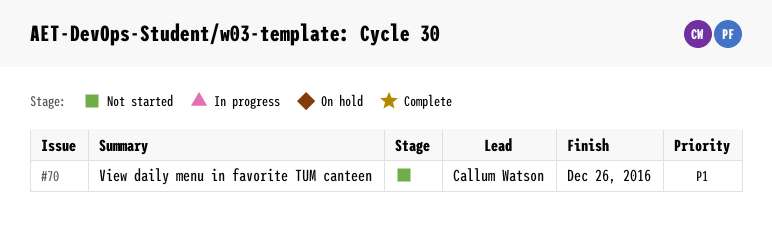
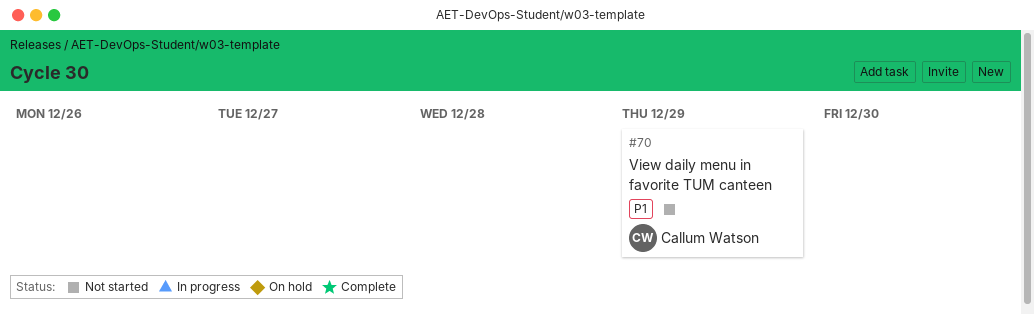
#70, due: Dec 26 -> Dec 29

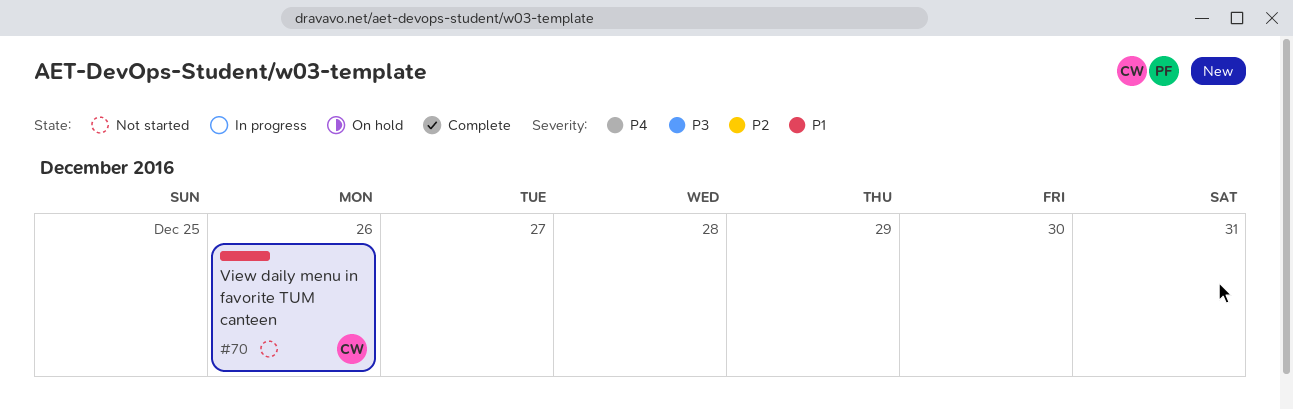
#70, due: Dec 29 -> Dec 26

